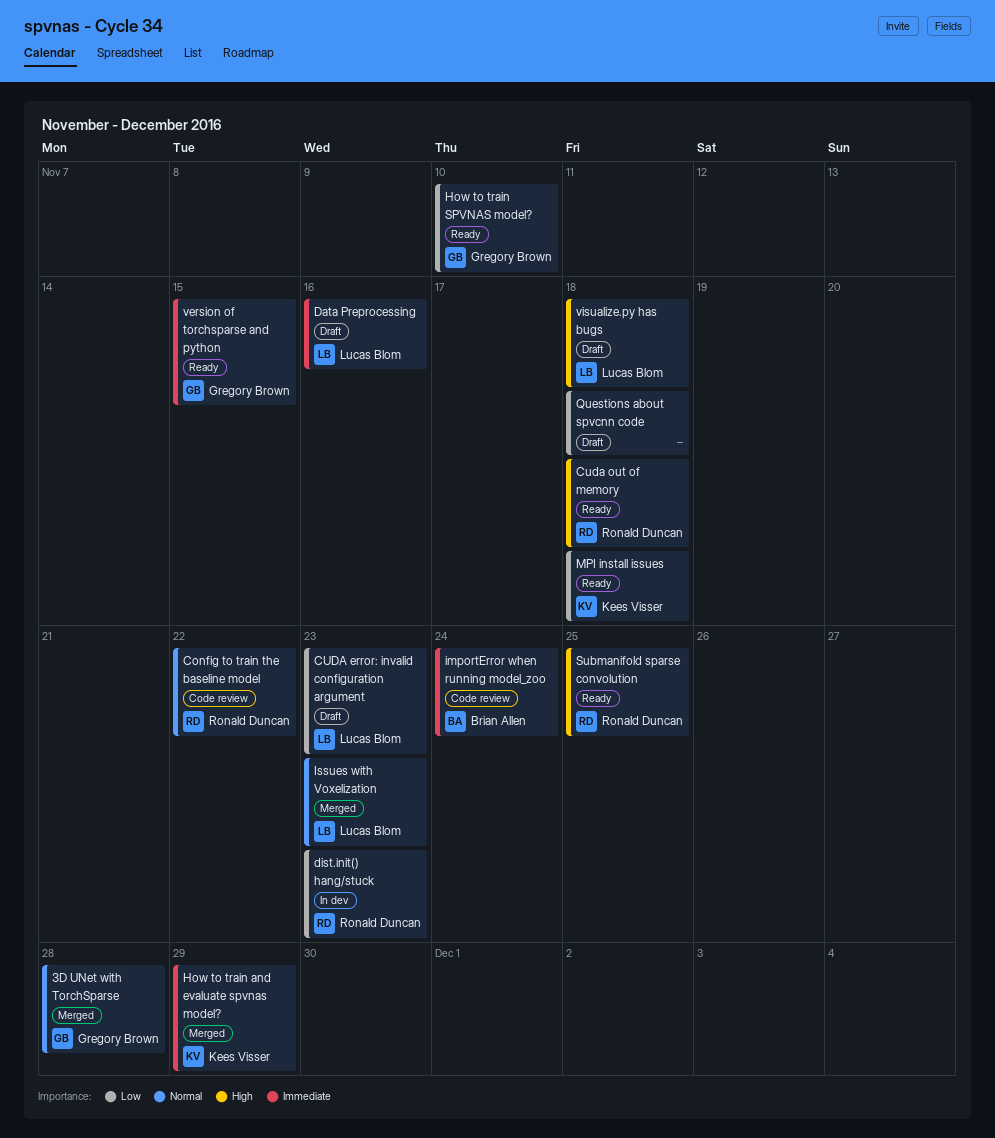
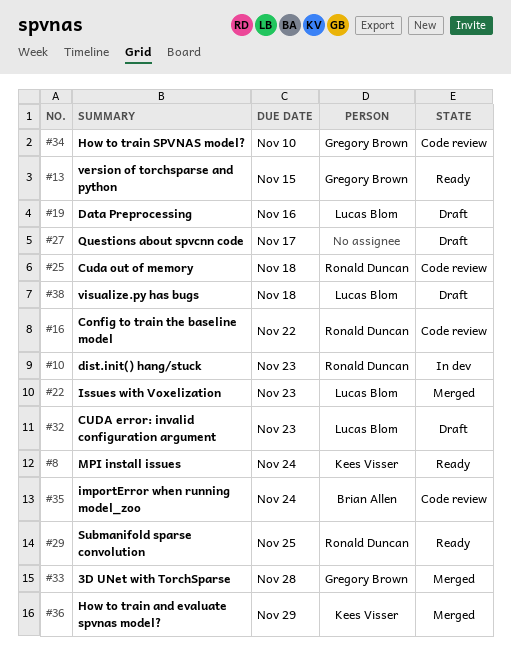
Cuda out of memory, status: Ready -> Code review
How to train SPVNAS model?, status: Ready -> Code review
MPI install issues, due: Nov 18 -> Nov 24
Questions about spvcnn code, due: Nov 18 -> Nov 17

